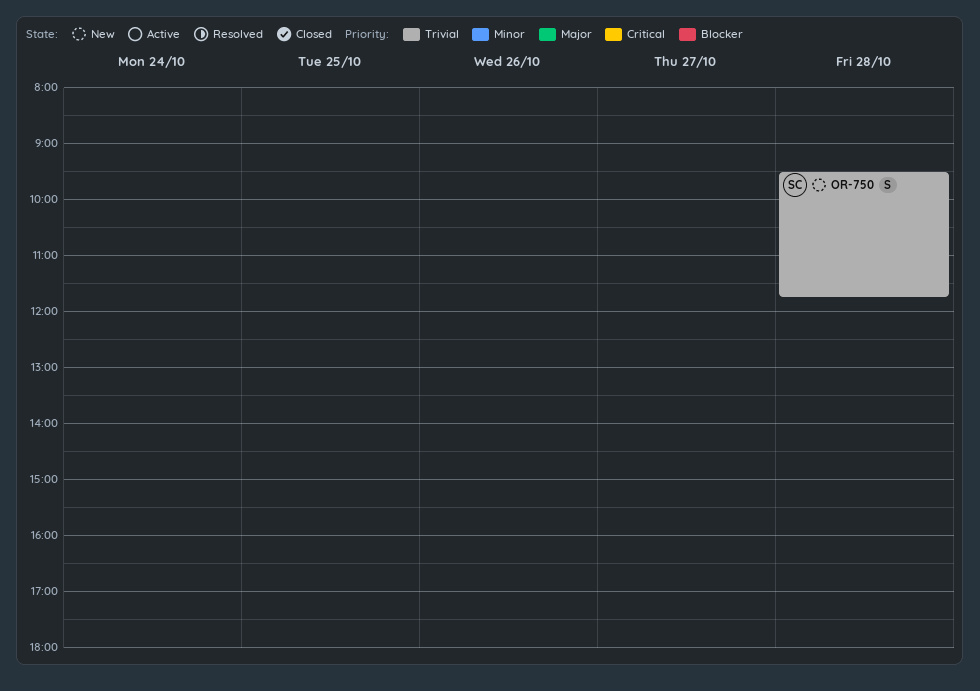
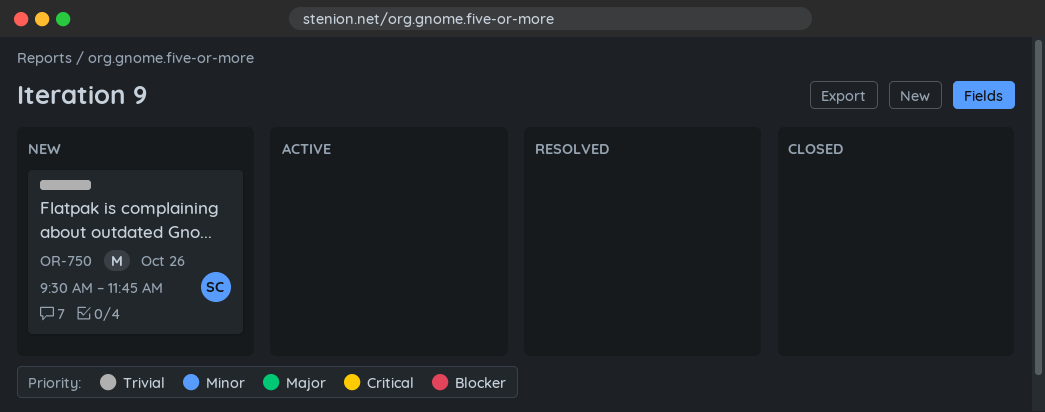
OR-750, estimate: S -> M
OR-750, day: Oct 28 -> Oct 26

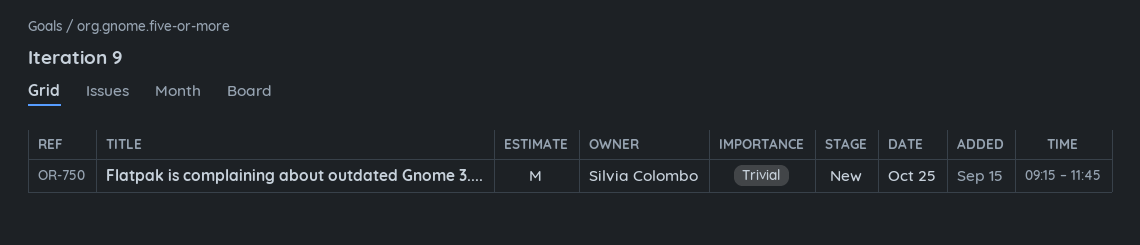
OR-750, day: Oct 26 -> Oct 25
OR-750, begins: 09:30 -> 09:15

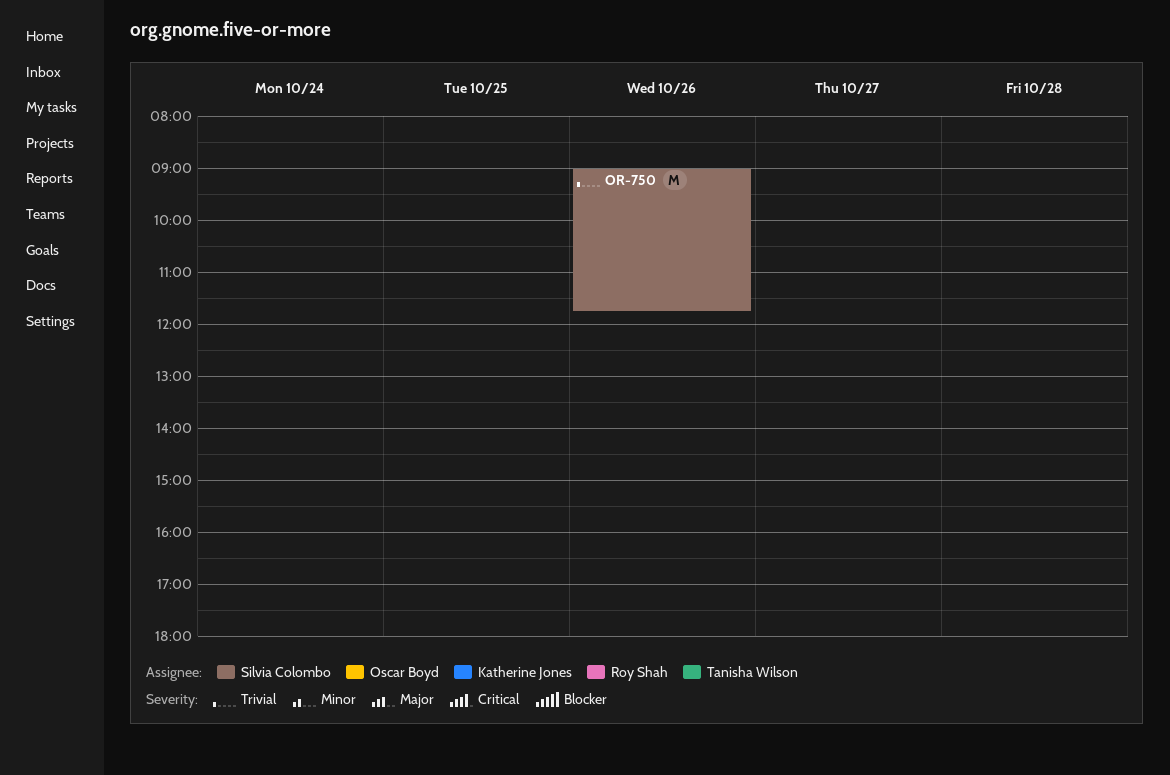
OR-750, day: Oct 25 -> Oct 26
OR-750, begins: 09:15 -> 09:00

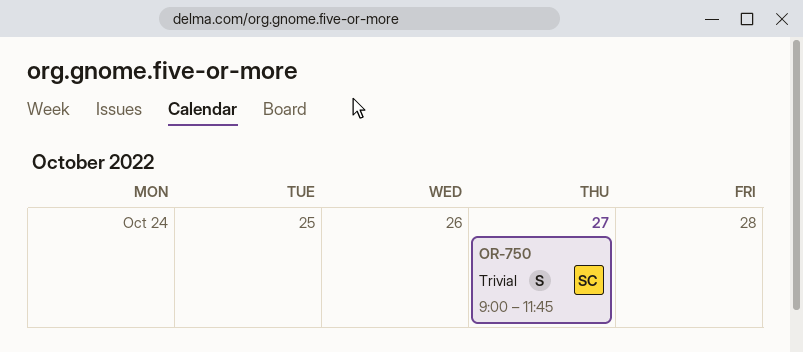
OR-750, estimate: M -> S
OR-750, day: Oct 26 -> Oct 27

